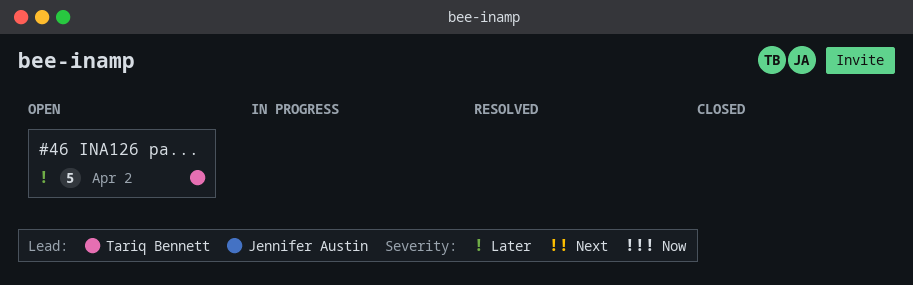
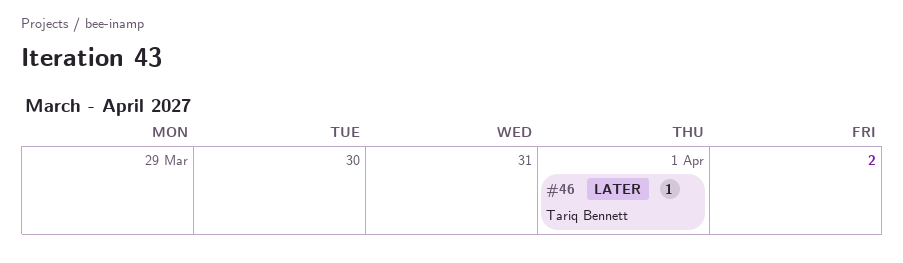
#46, estimate: 5 -> 1
#46, day: Apr 2 -> Apr 1

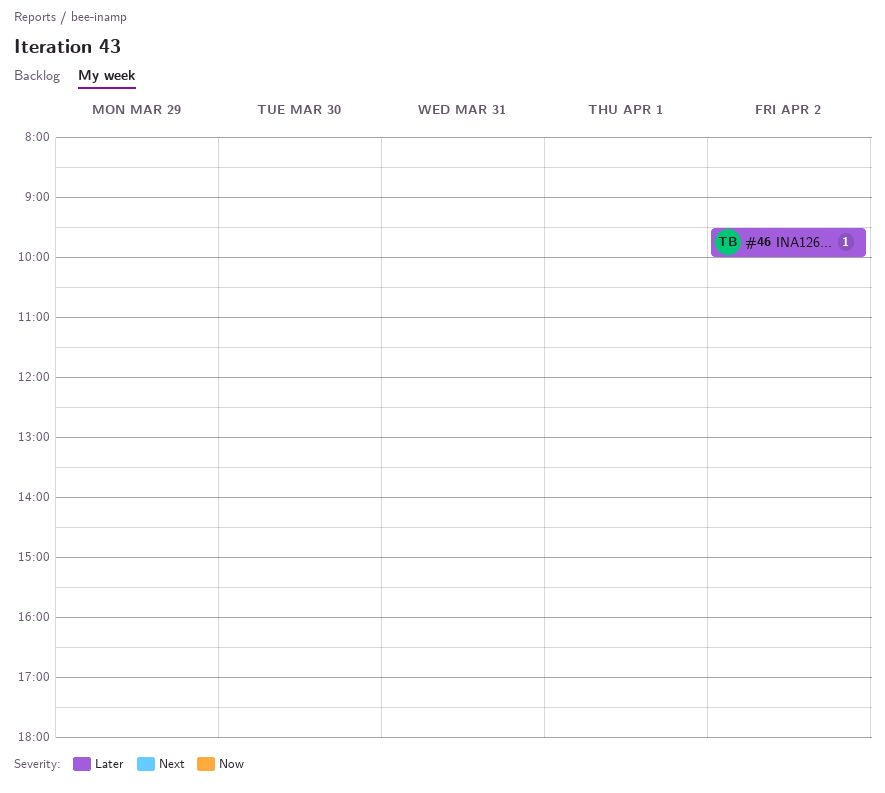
#46, day: Apr 1 -> Apr 2

